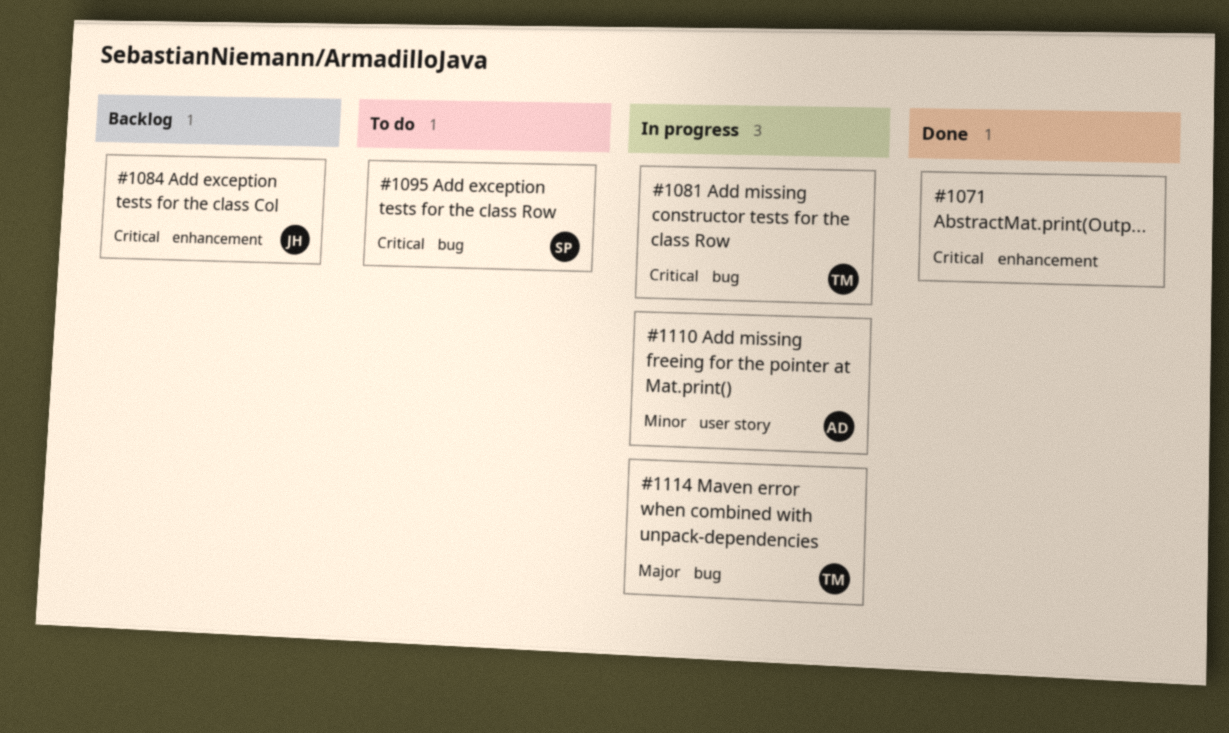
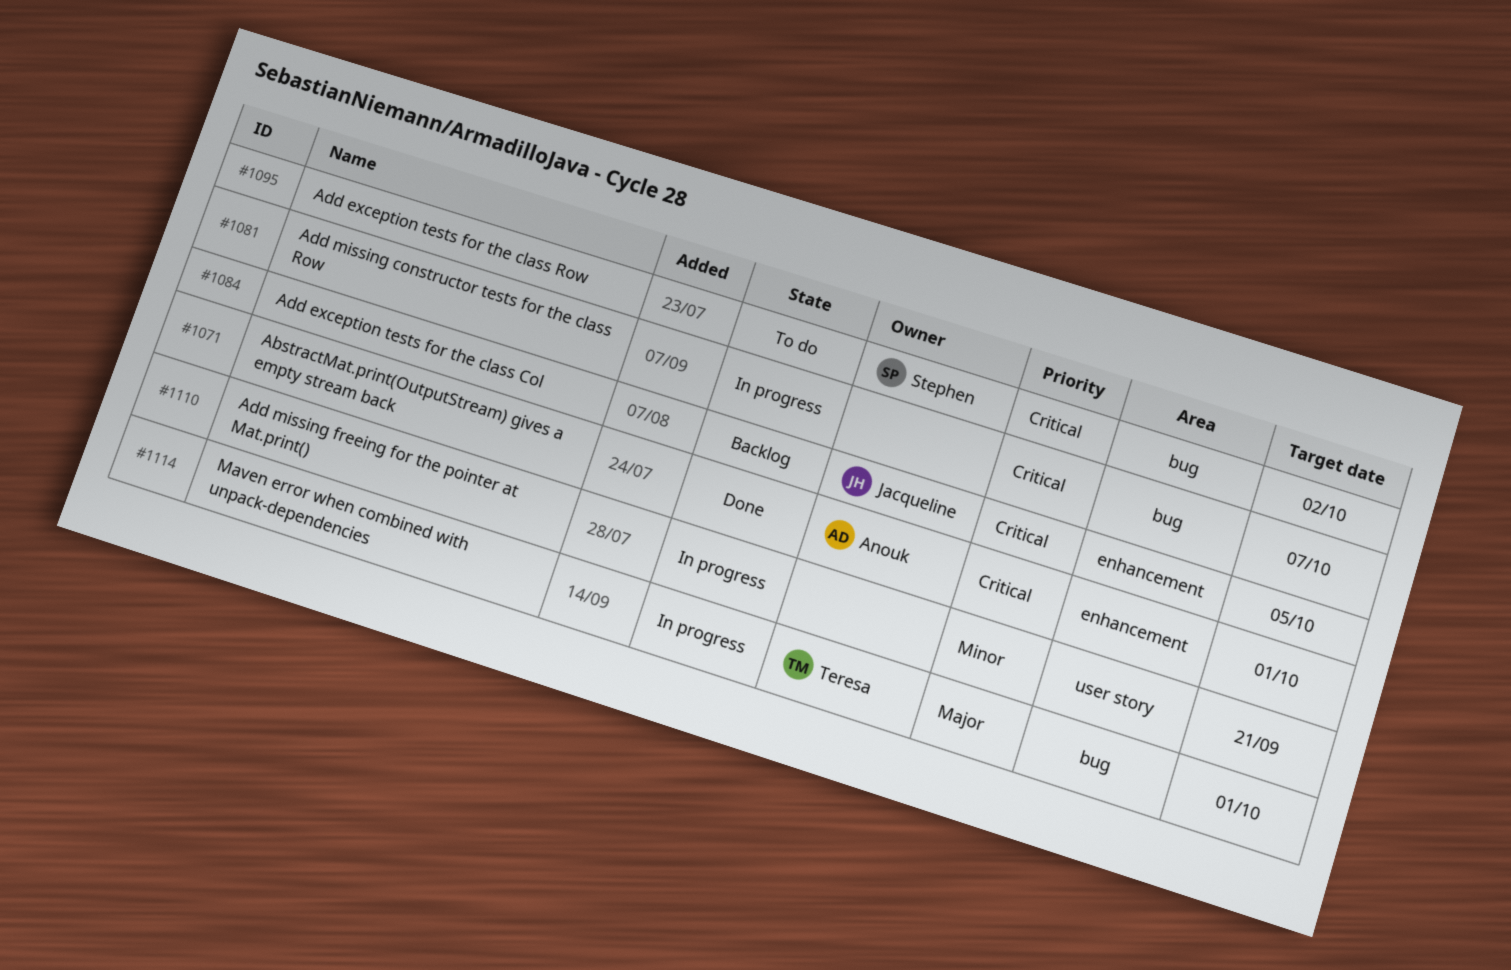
#1071, owner: none -> Anouk
#1081, owner: Teresa -> none
#1110, owner: Anouk -> none

